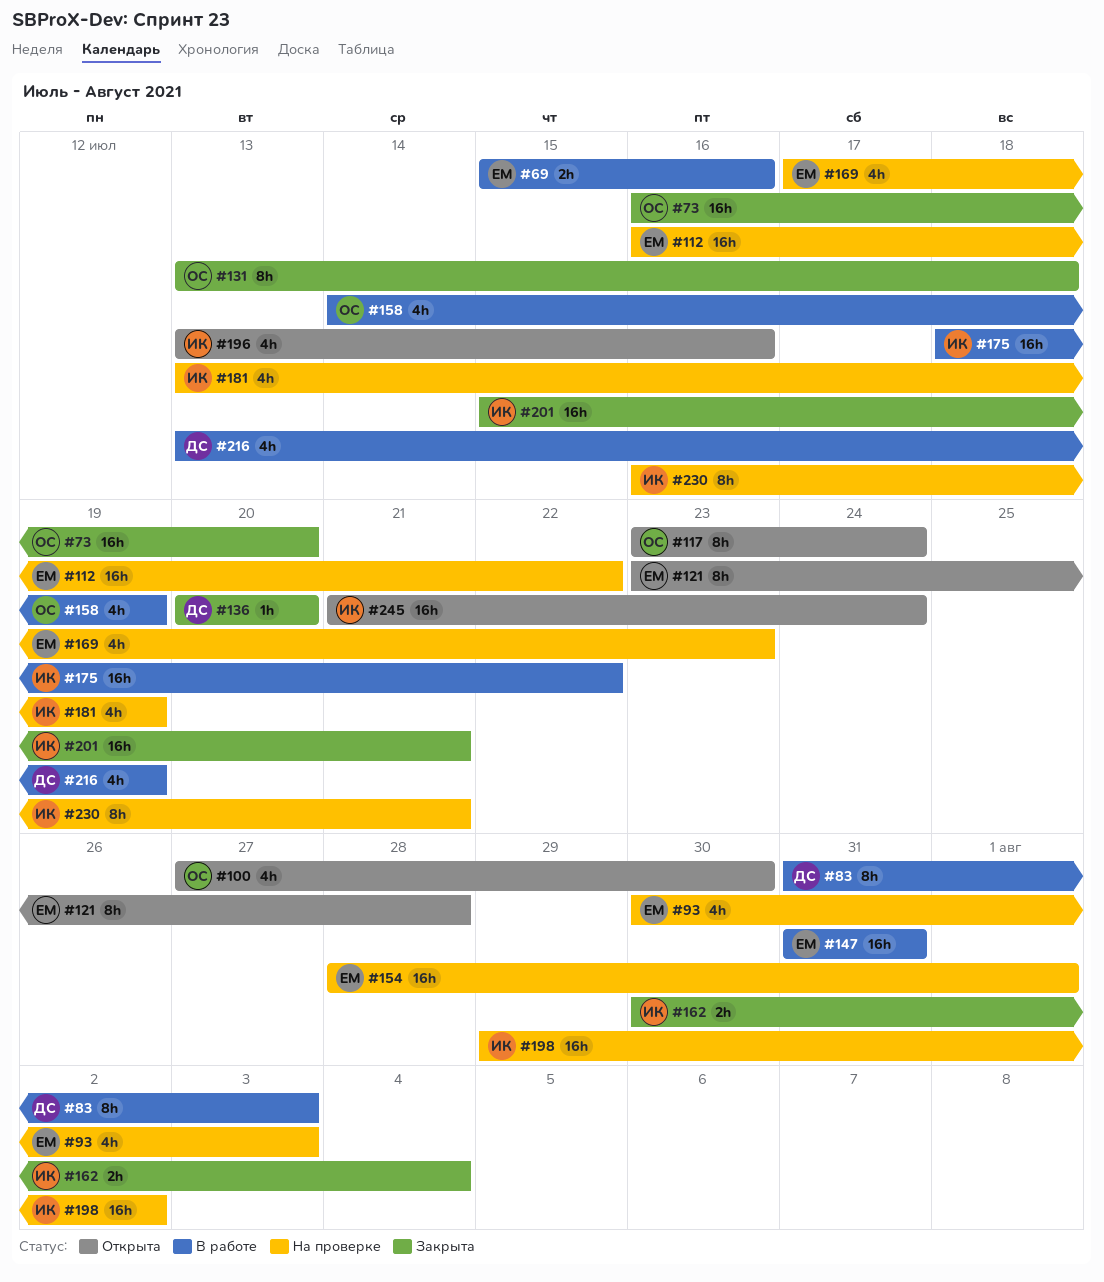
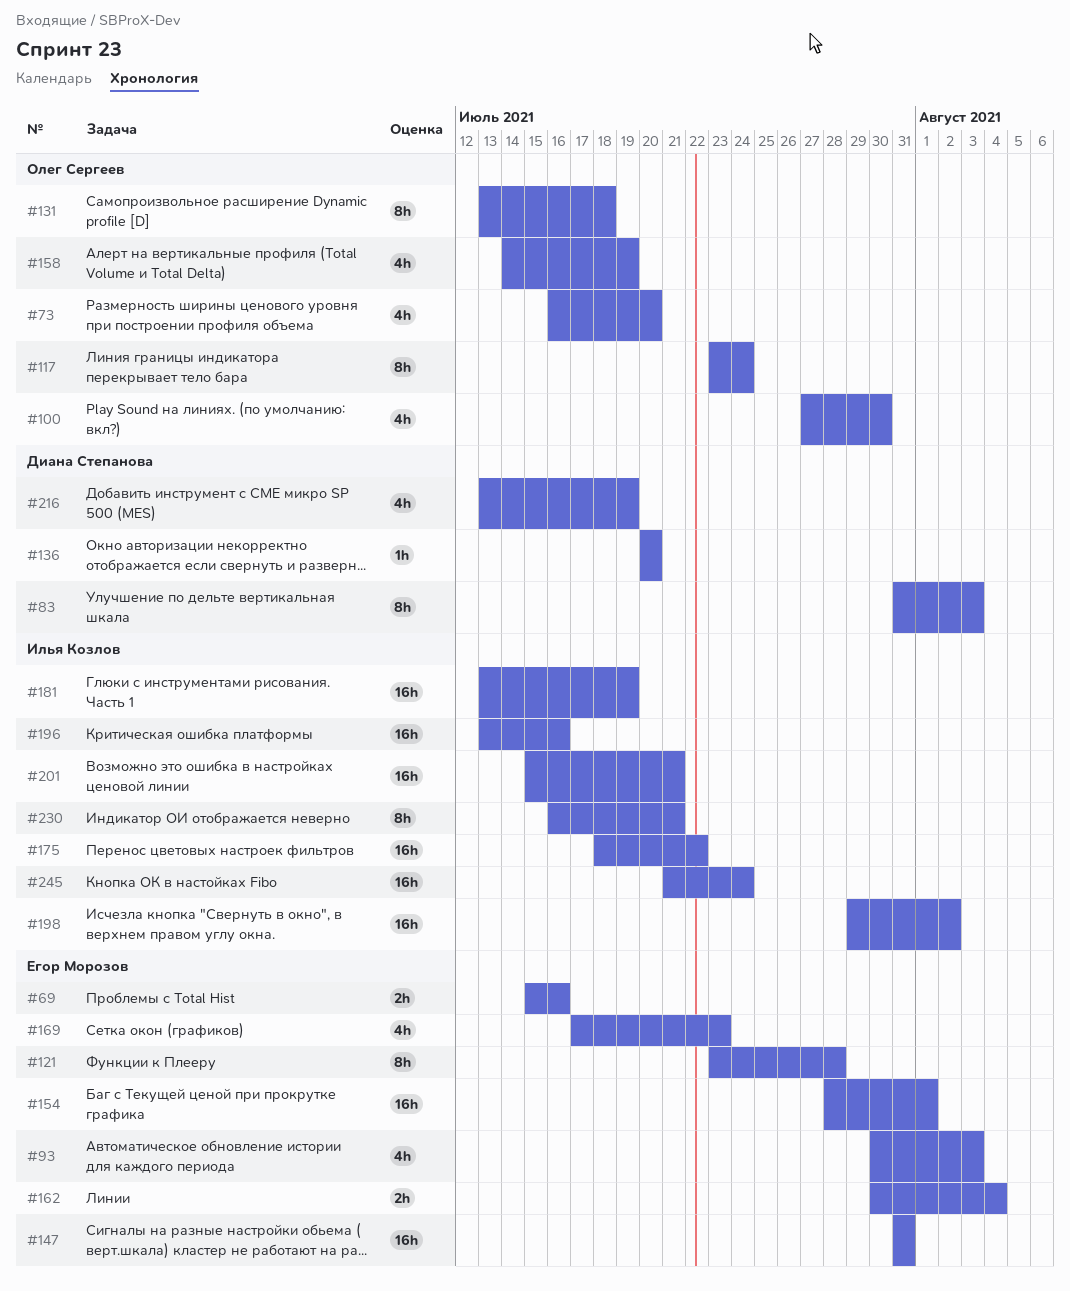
#73, estimate: 16h -> 4h
#112: present -> none
#162, owner: Илья Козлов -> Егор Морозов
#181, estimate: 4h -> 16h
#196, estimate: 4h -> 16h

